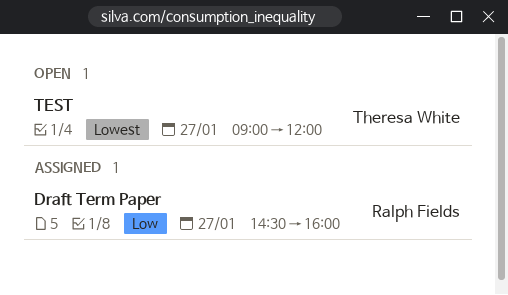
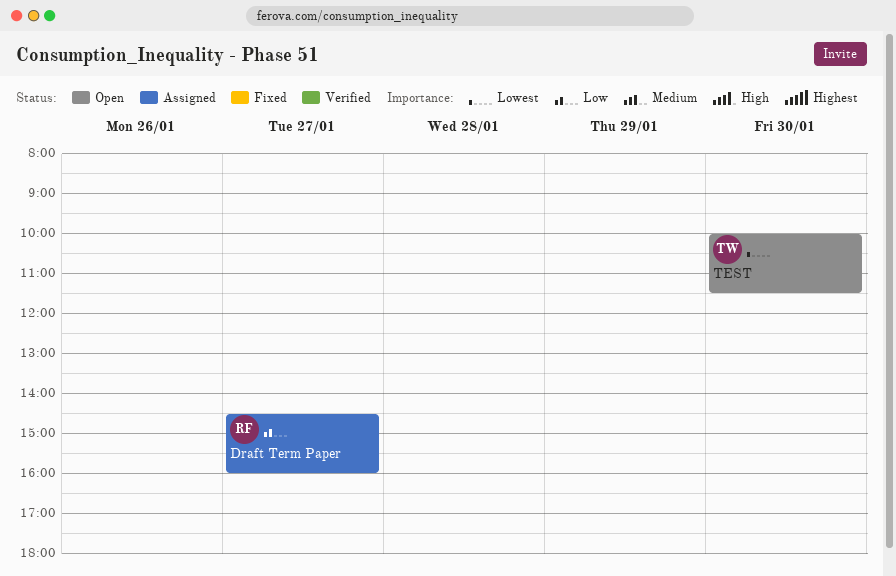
TEST, day: Jan 27 -> Jan 30
TEST, begins: 09:00 -> 10:00
TEST, ends: 12:00 -> 11:30

